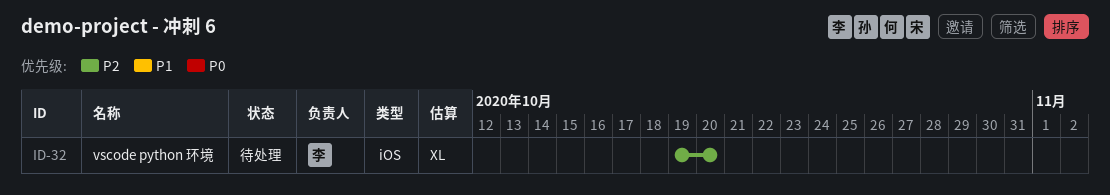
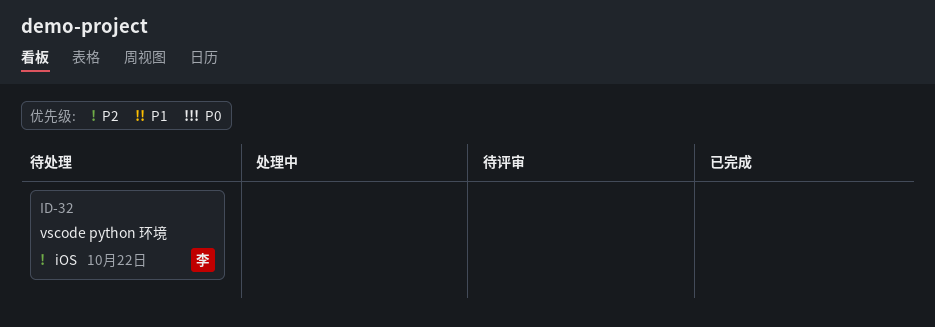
ID-32, due: Oct 20 -> Oct 22

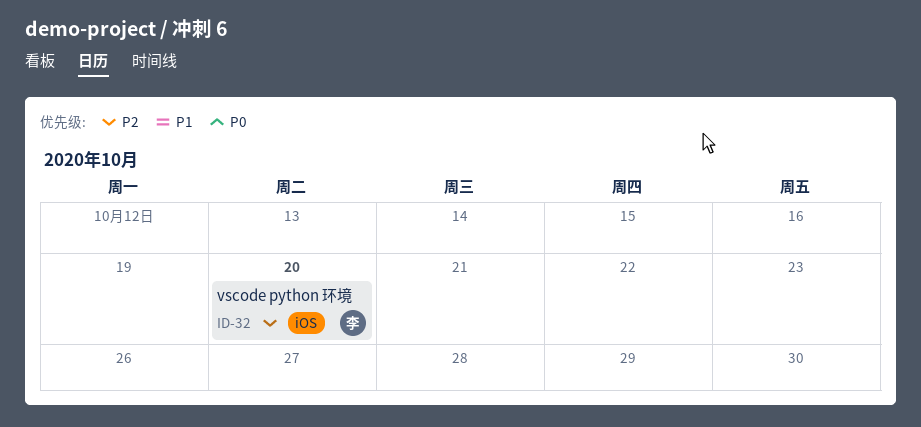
ID-32, due: Oct 22 -> Oct 20

